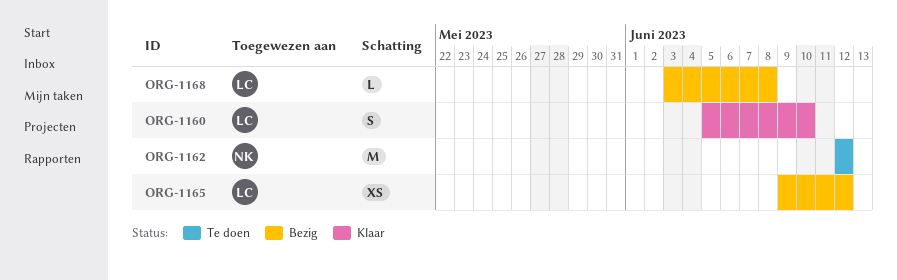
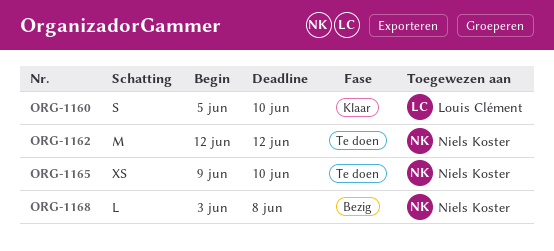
ORG-1165, status: Bezig -> Te doen
ORG-1165, owner: Louis Clément -> Niels Koster
ORG-1165, due: Jun 12 -> Jun 10
ORG-1168, owner: Louis Clément -> Niels Koster

